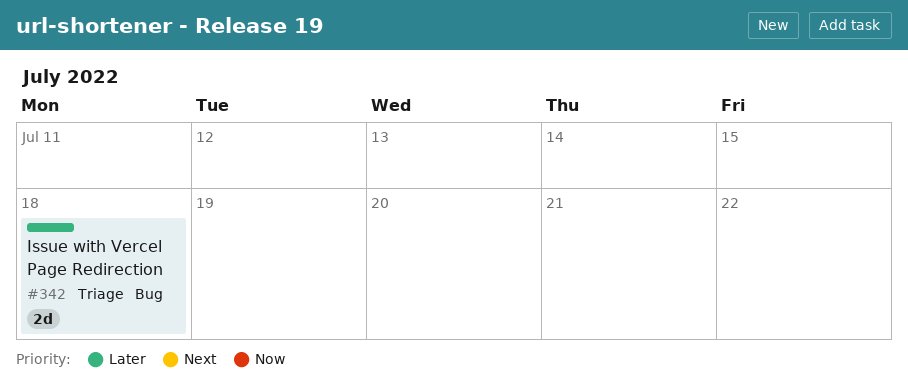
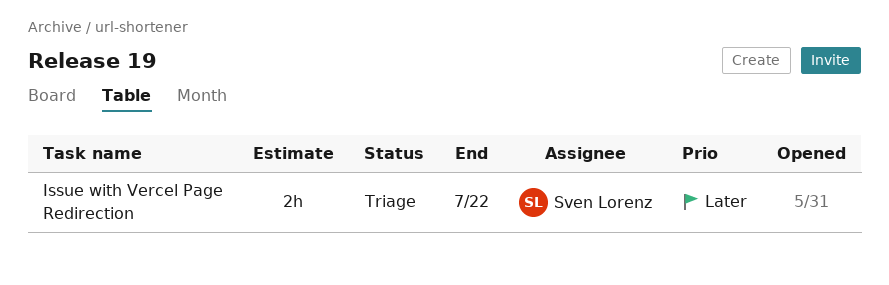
Issue with Vercel Page Redirection, estimate: 2d -> 2h
Issue with Vercel Page Redirection, due: Jul 18 -> Jul 22

